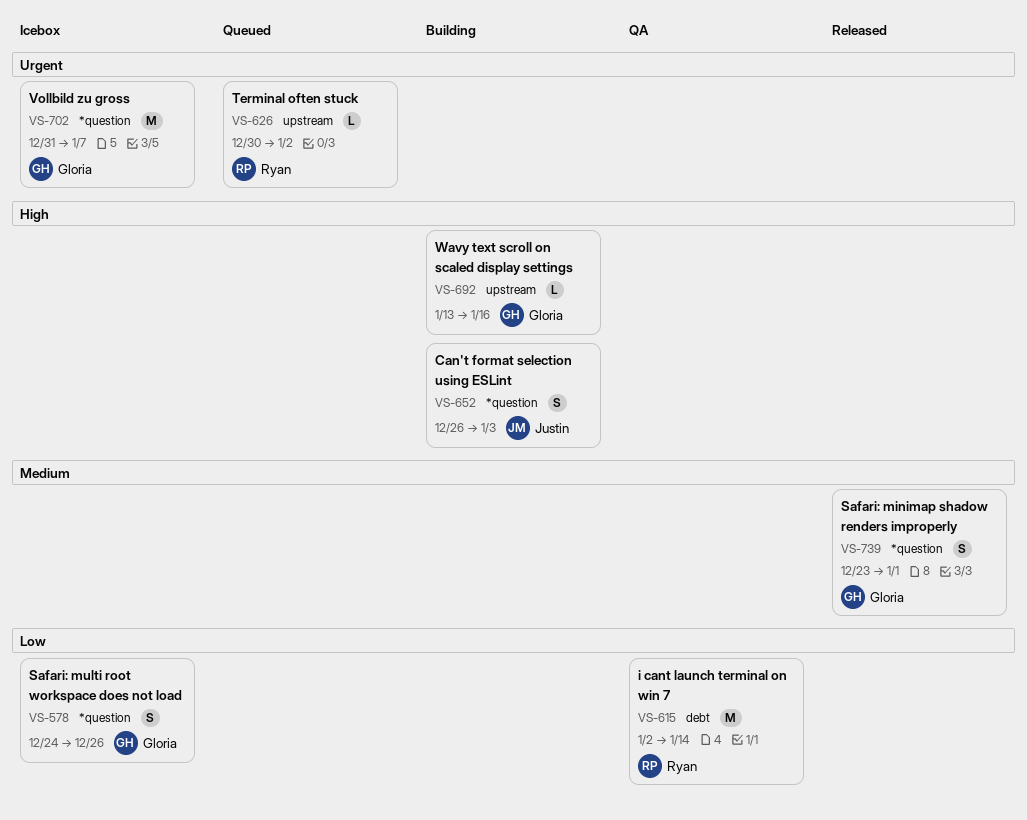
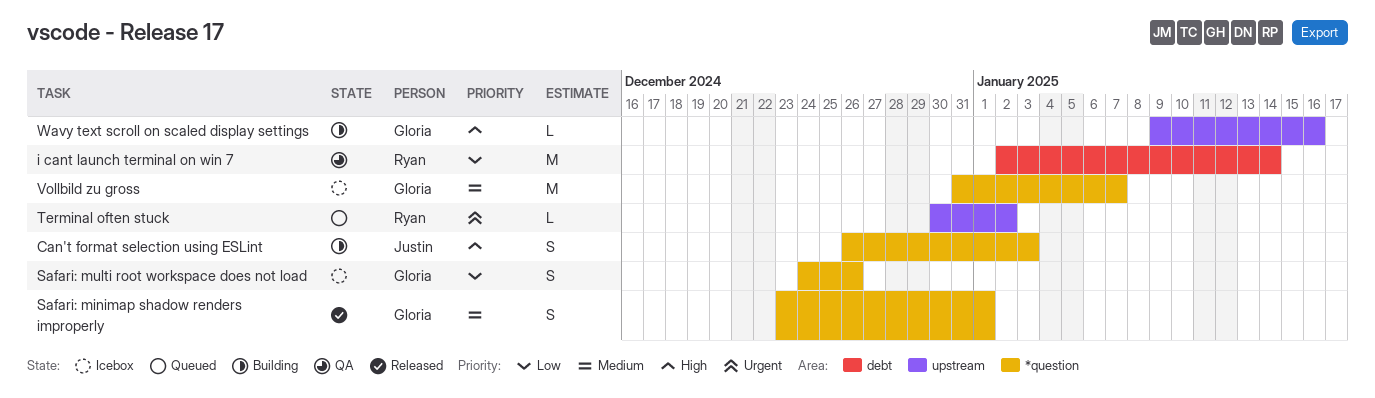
Vollbild zu gross, priority: Urgent -> Medium
Wavy text scroll on scaled display settings, start: Jan 13 -> Jan 9

